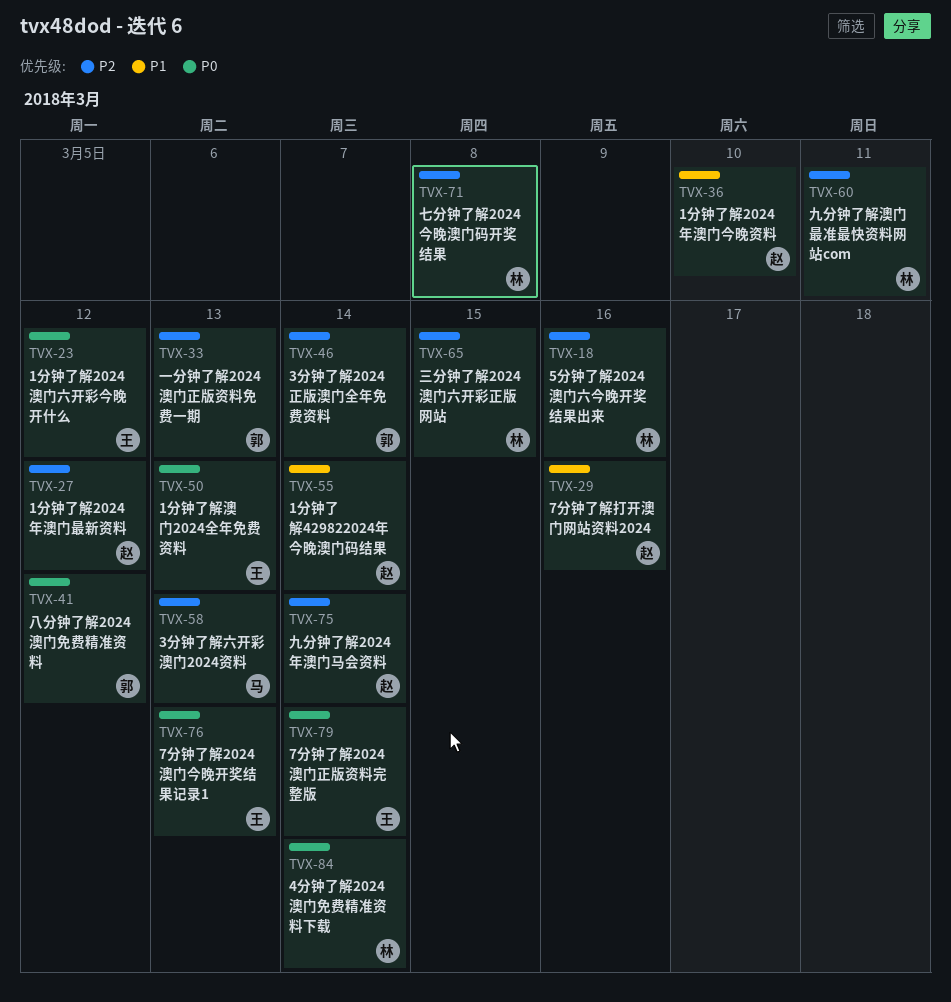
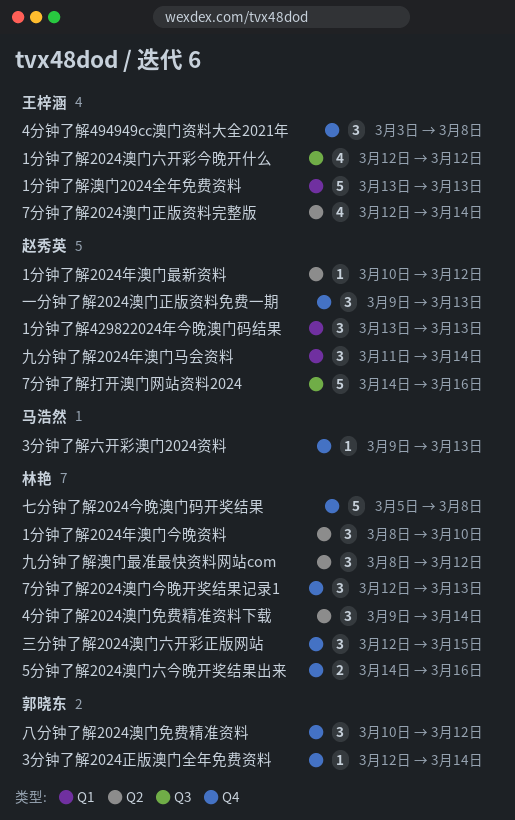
1分钟了解2024年澳门今晚资料, owner: 赵秀英 -> 林艳
1分钟了解429822024年今晚澳门码结果, due: Mar 14 -> Mar 13
4分钟了解494949cc澳门资料大全2021年: none -> present
7分钟了解2024澳门今晚开奖结果记录1, owner: 王梓涵 -> 林艳
一分钟了解2024澳门正版资料免费一期, owner: 郭晓东 -> 赵秀英
九分钟了解澳门最准最快资料网站com, due: Mar 11 -> Mar 12

